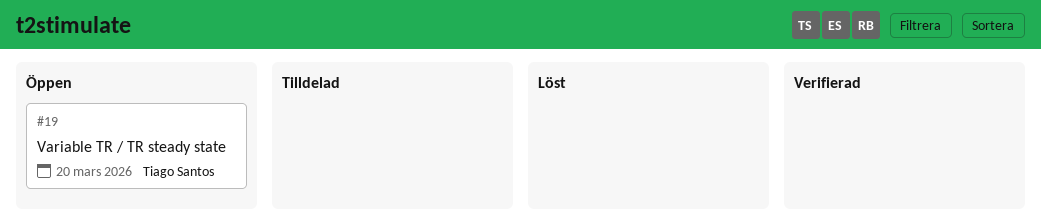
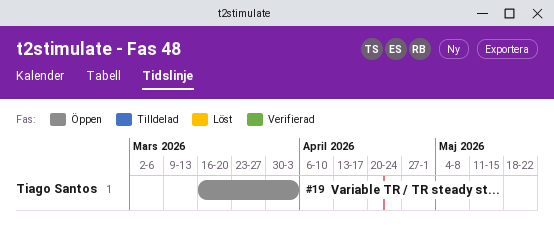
#19, due: Mar 20 -> Apr 3

